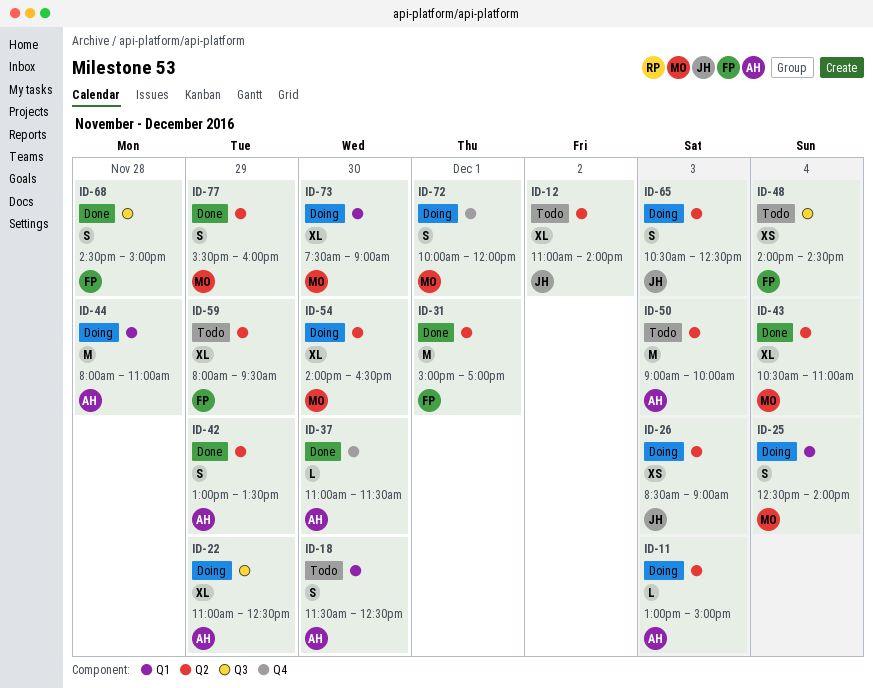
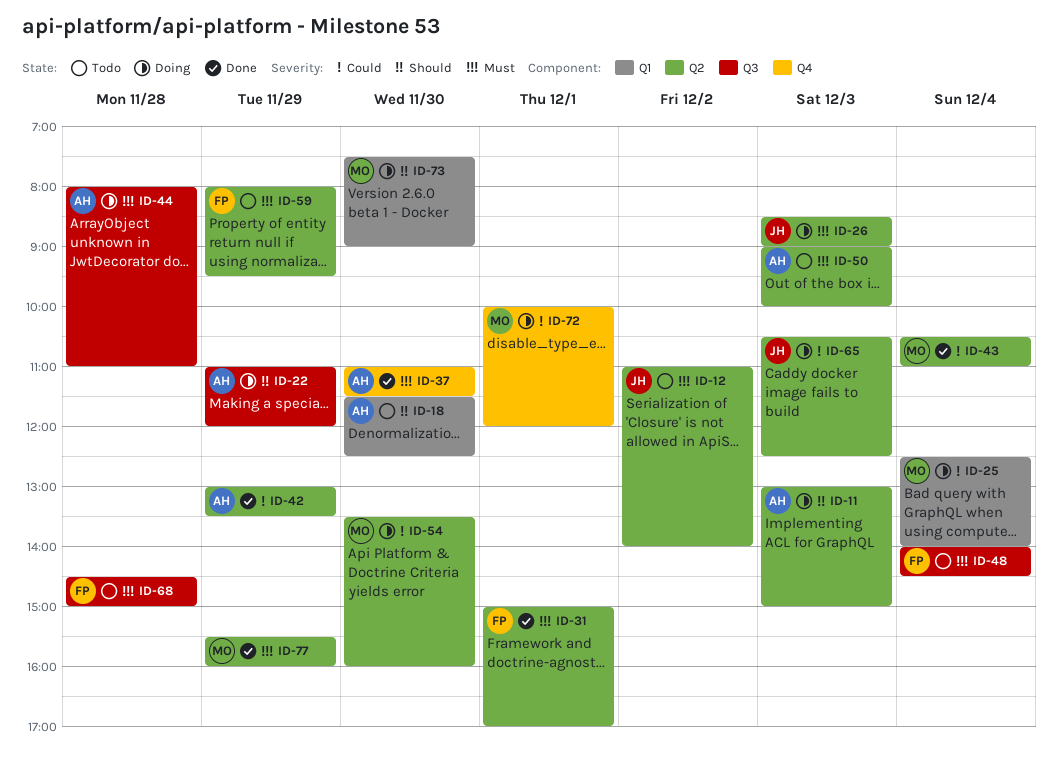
ID-22, ends: 12:30 -> 12:00
ID-44, label: Q1 -> Q3
ID-54, begins: 14:00 -> 13:30
ID-54, ends: 16:30 -> 16:00
ID-68, status: Done -> Todo

